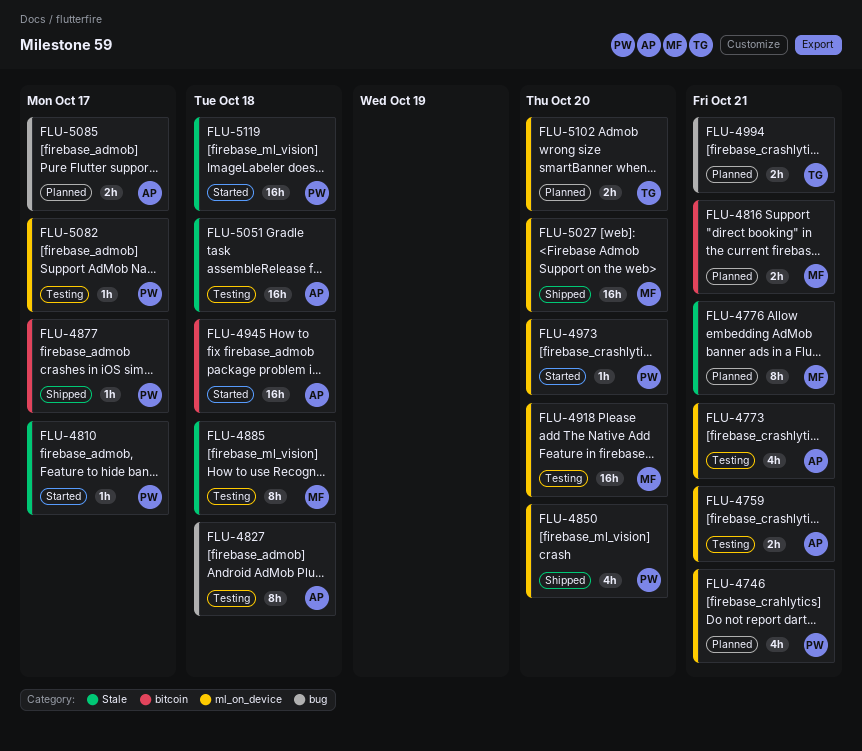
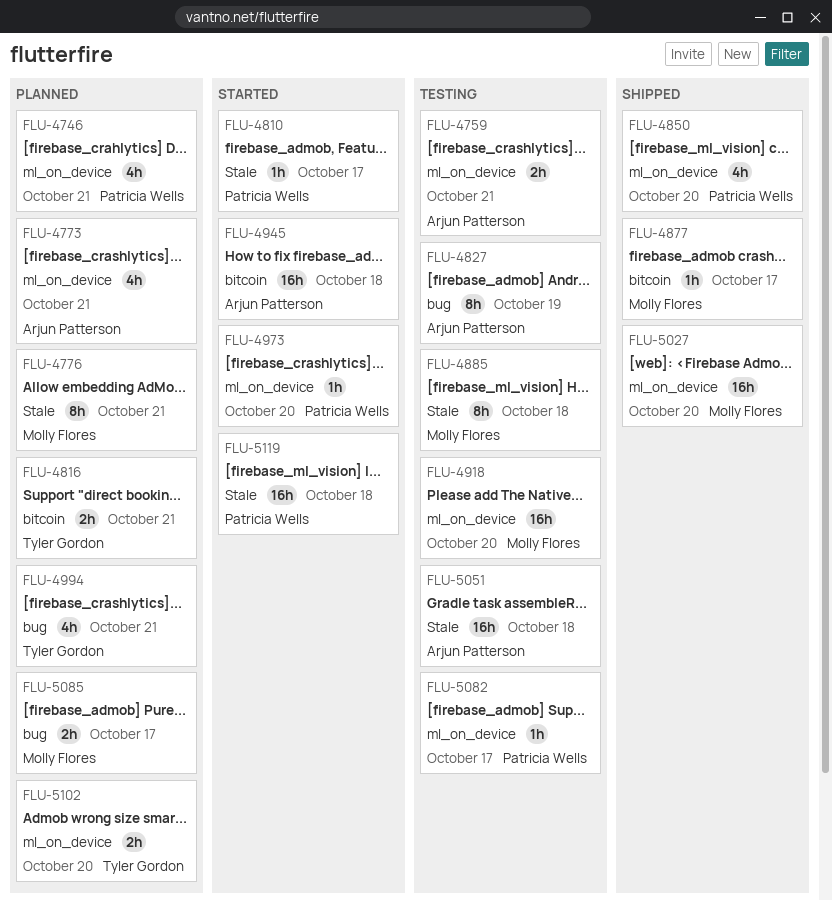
FLU-4773, status: Testing -> Planned
FLU-4816, owner: Molly Flores -> Tyler Gordon
FLU-4827, due: Oct 18 -> Oct 19
FLU-4877, owner: Patricia Wells -> Molly Flores
FLU-4994, estimate: 2h -> 4h
FLU-5085, owner: Arjun Patterson -> Molly Flores

